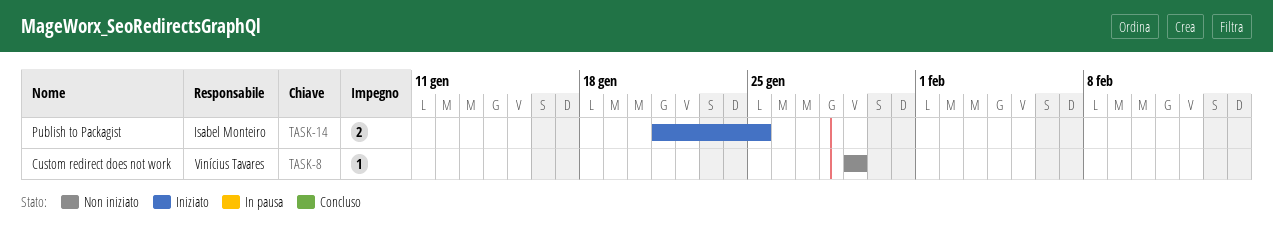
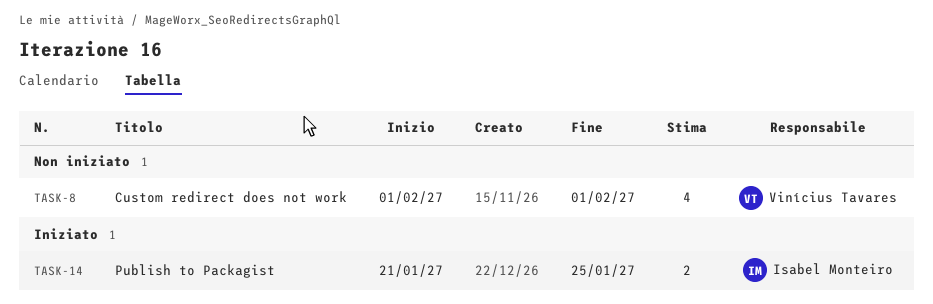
TASK-8, estimate: 1 -> 4
TASK-8, start: Jan 29 -> Feb 1
TASK-8, due: Jan 29 -> Feb 1

